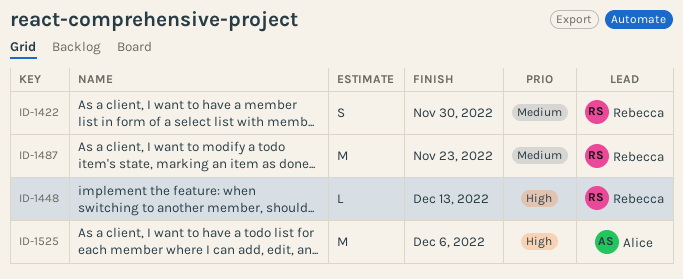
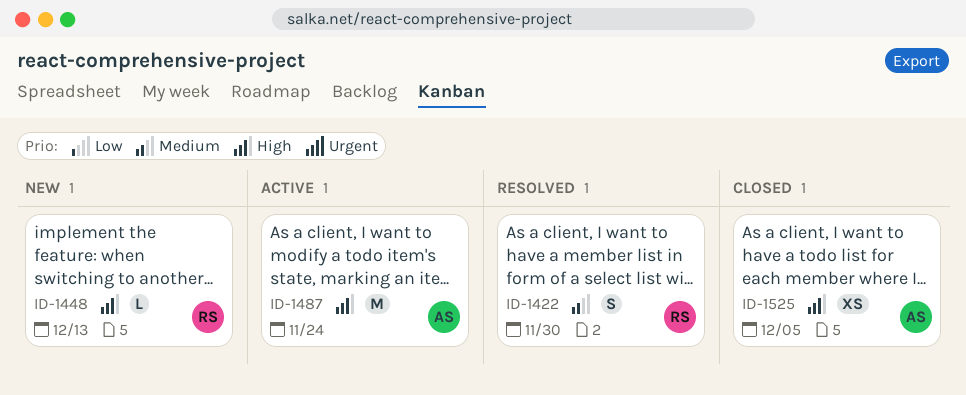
ID-1487, owner: Rebecca -> Alice
ID-1487, priority: Medium -> High
ID-1487, due: Nov 23 -> Nov 24
ID-1525, estimate: M -> XS
ID-1525, due: Dec 6 -> Dec 5

